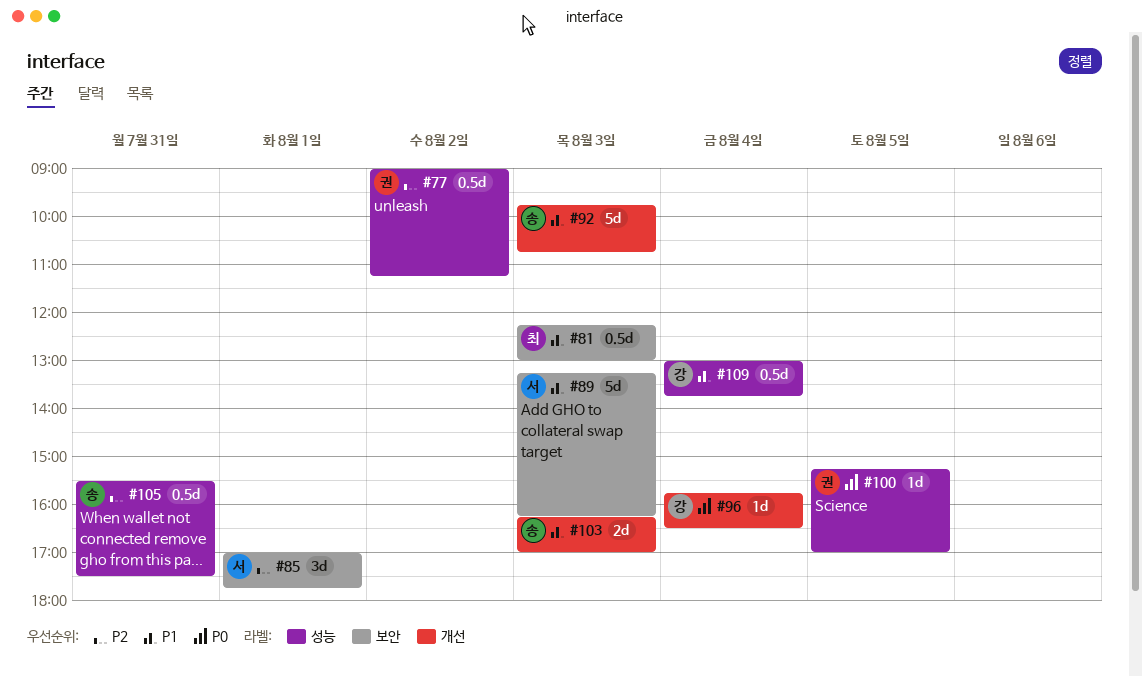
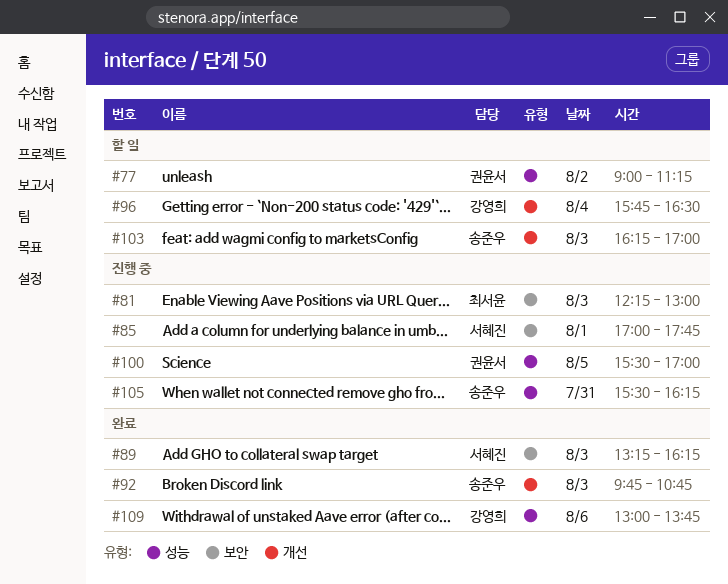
#100, begins: 15:15 -> 15:30
#105, ends: 17:30 -> 16:15
#109, day: Aug 4 -> Aug 6

